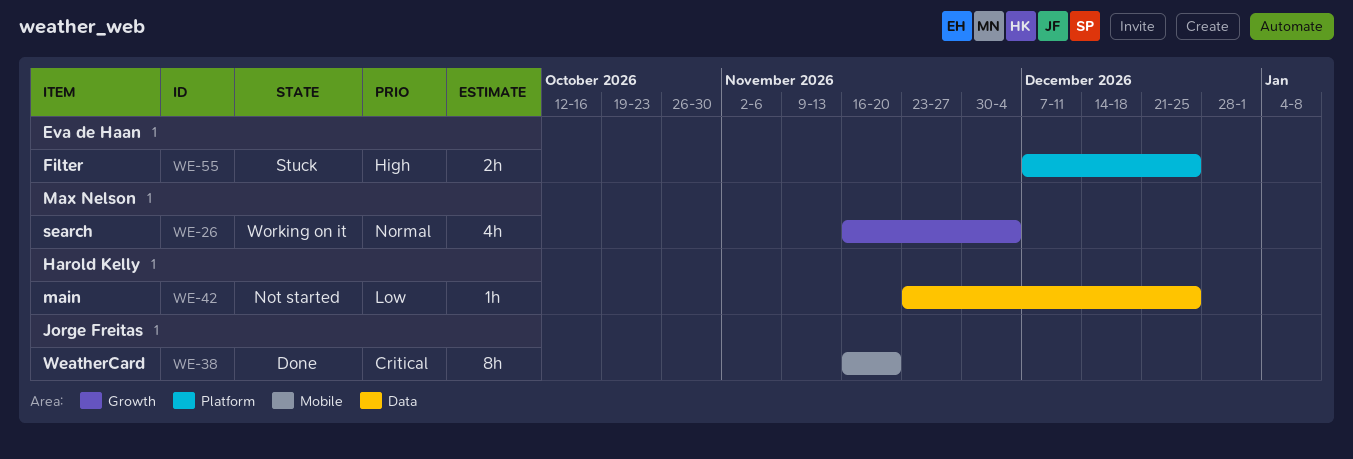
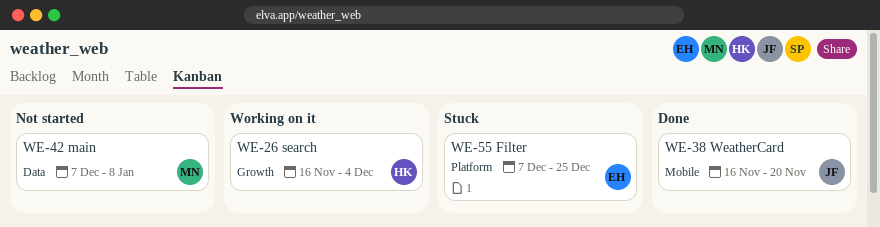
WE-26, owner: Max Nelson -> Harold Kelly
WE-42, owner: Harold Kelly -> Max Nelson
WE-42, start: Nov 23 -> Dec 7
WE-42, due: Dec 25 -> Jan 8

